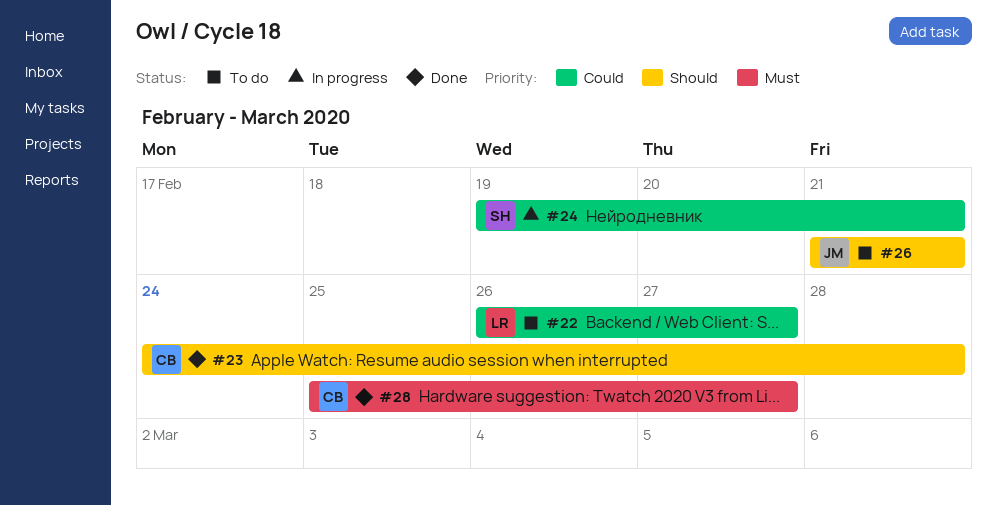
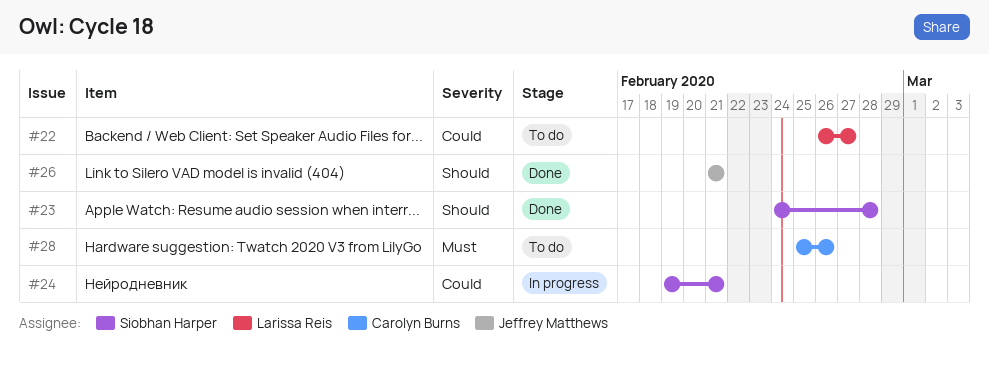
#23, owner: Carolyn Burns -> Siobhan Harper
#26, status: To do -> Done
#28, status: Done -> To do
#28, due: Feb 27 -> Feb 26

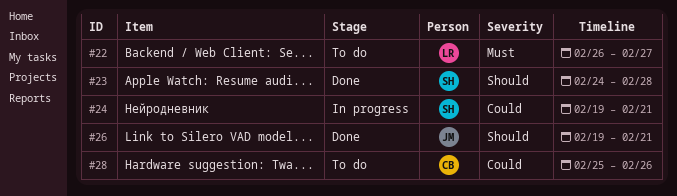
#22, priority: Could -> Must
#26, start: Feb 21 -> Feb 19
#28, priority: Must -> Could

